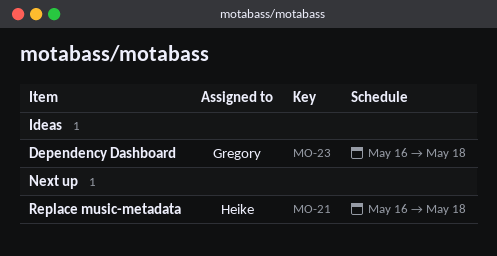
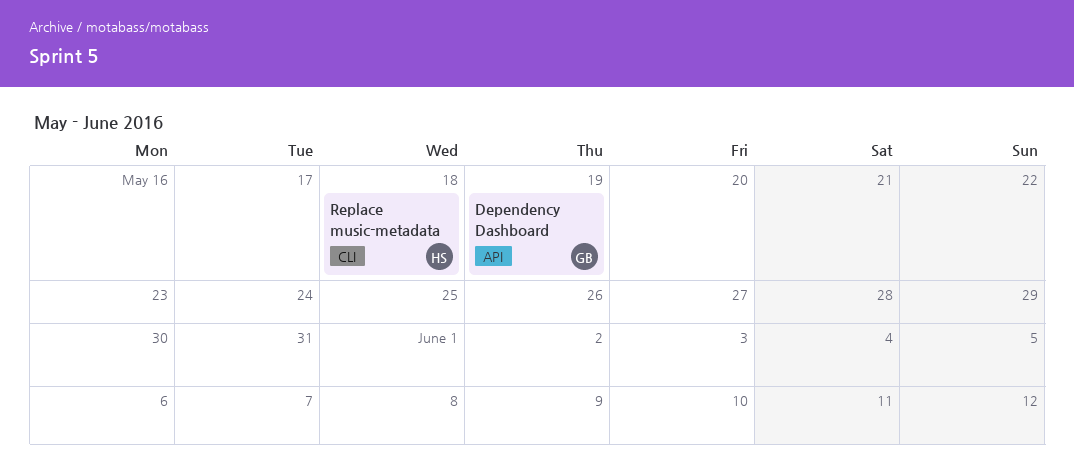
Dependency Dashboard, due: May 18 -> May 19

